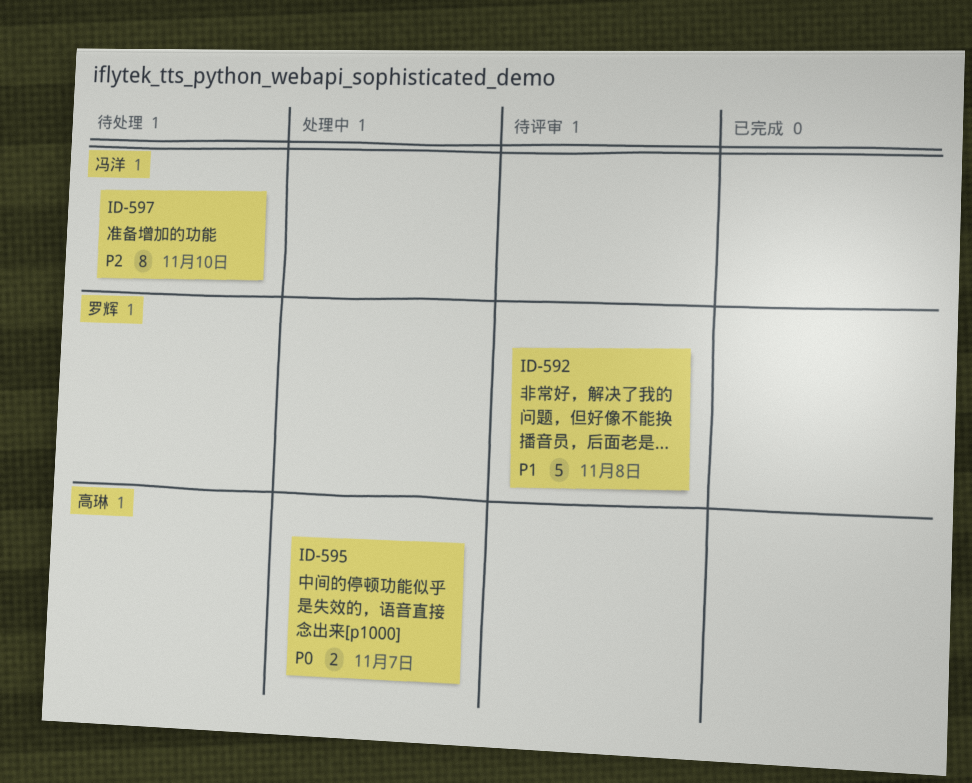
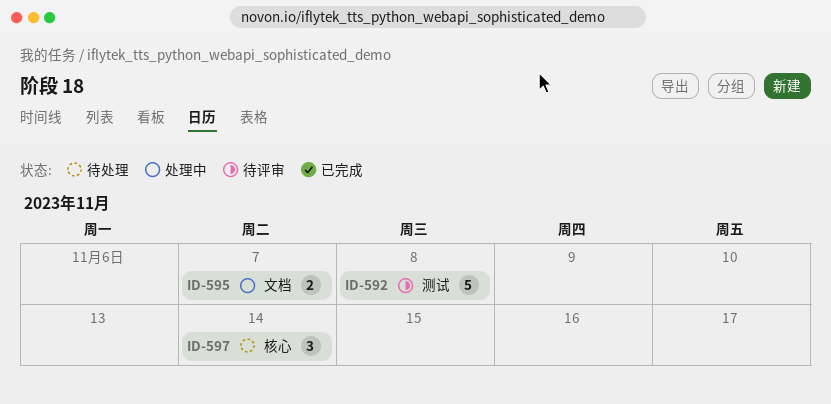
ID-597, estimate: 8 -> 3
ID-597, due: Nov 10 -> Nov 14

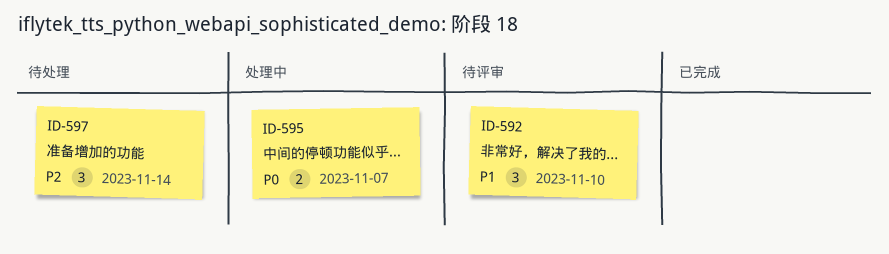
ID-592, estimate: 5 -> 3
ID-592, due: Nov 8 -> Nov 10

